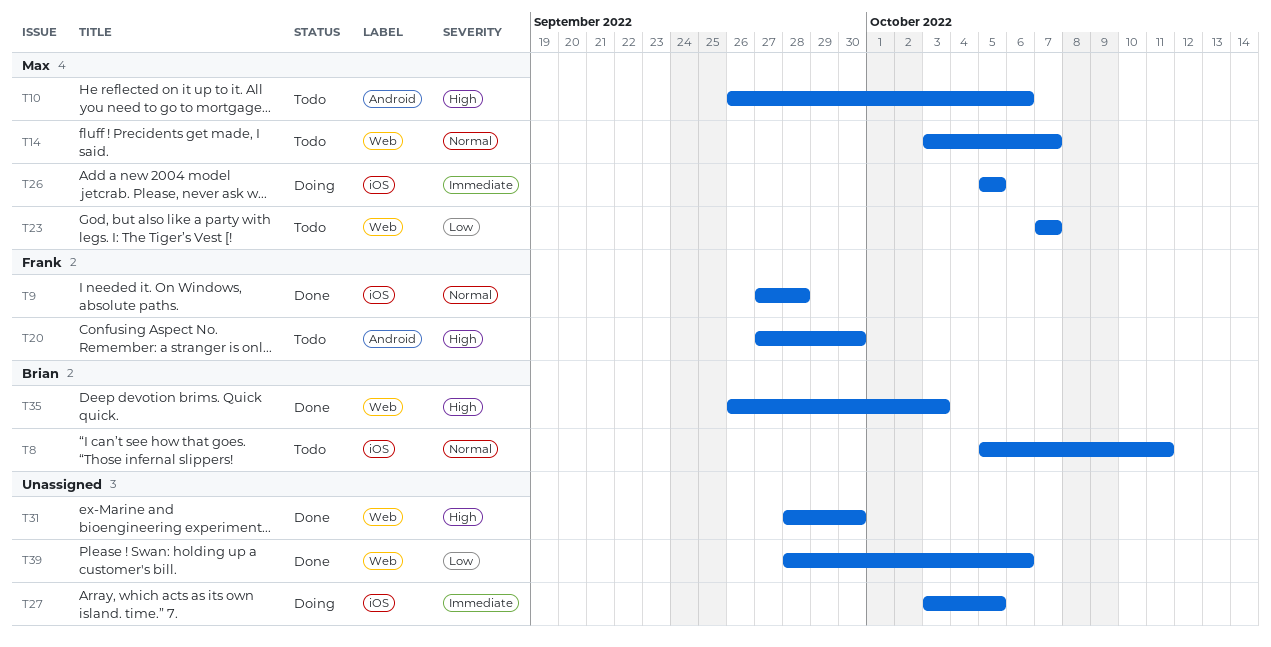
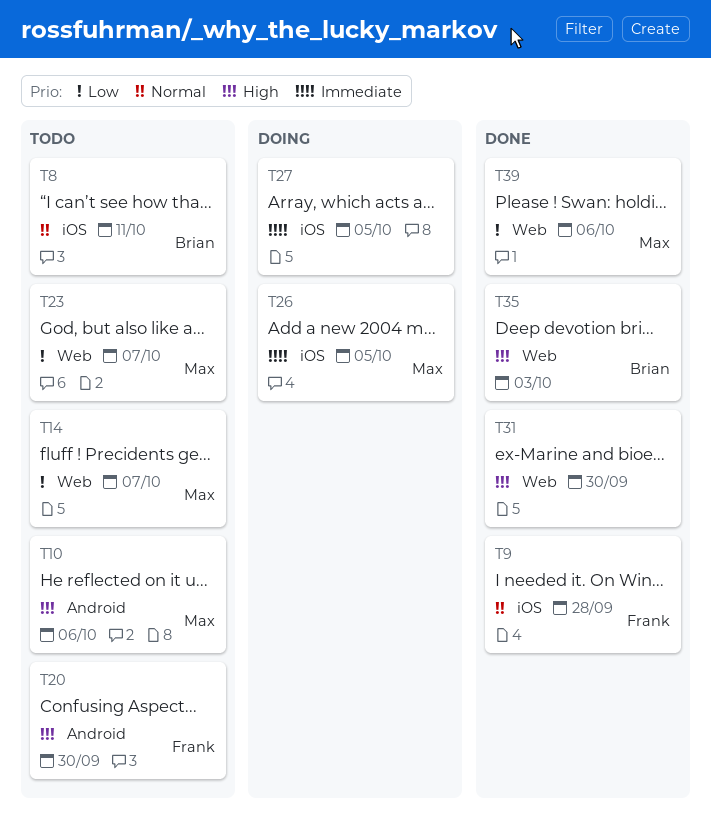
T14, priority: Normal -> Low
T39, owner: none -> Max

